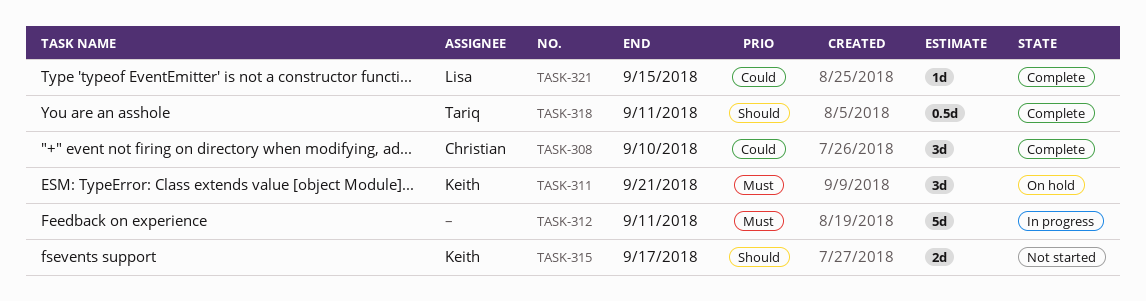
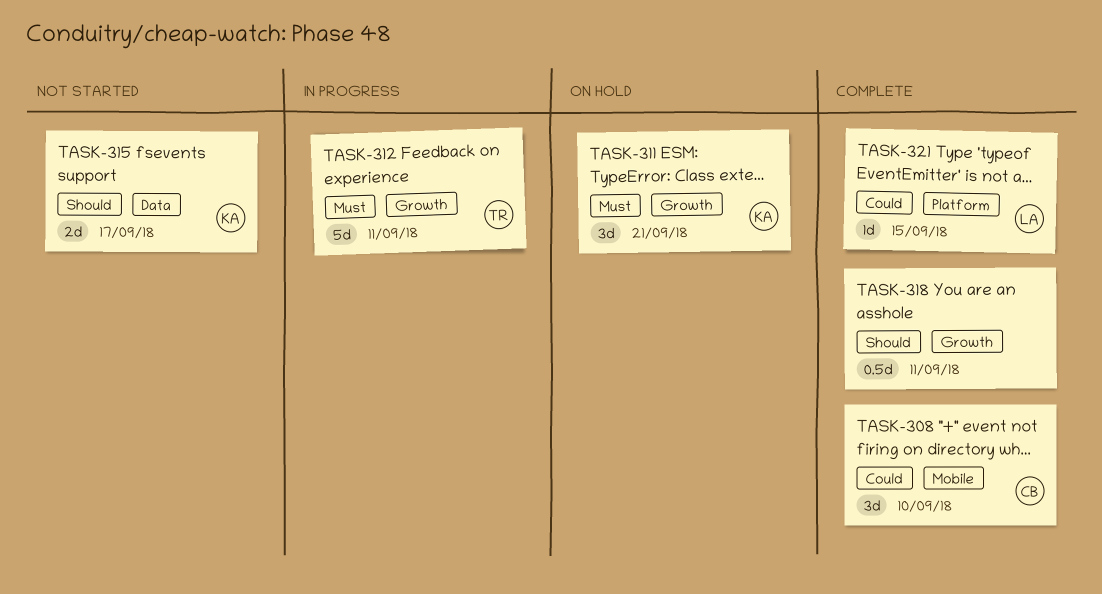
TASK-312, owner: none -> Tariq
TASK-318, owner: Tariq -> none

